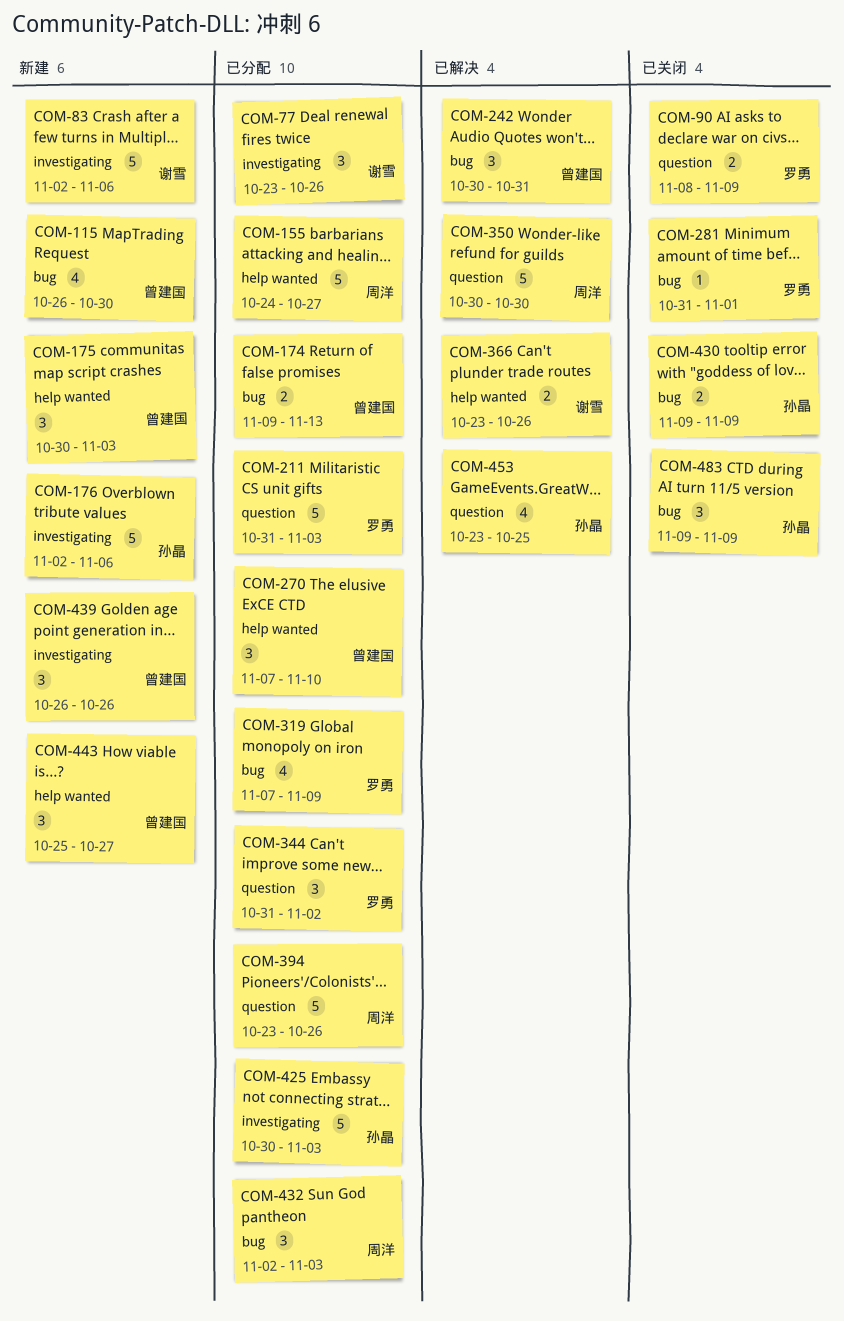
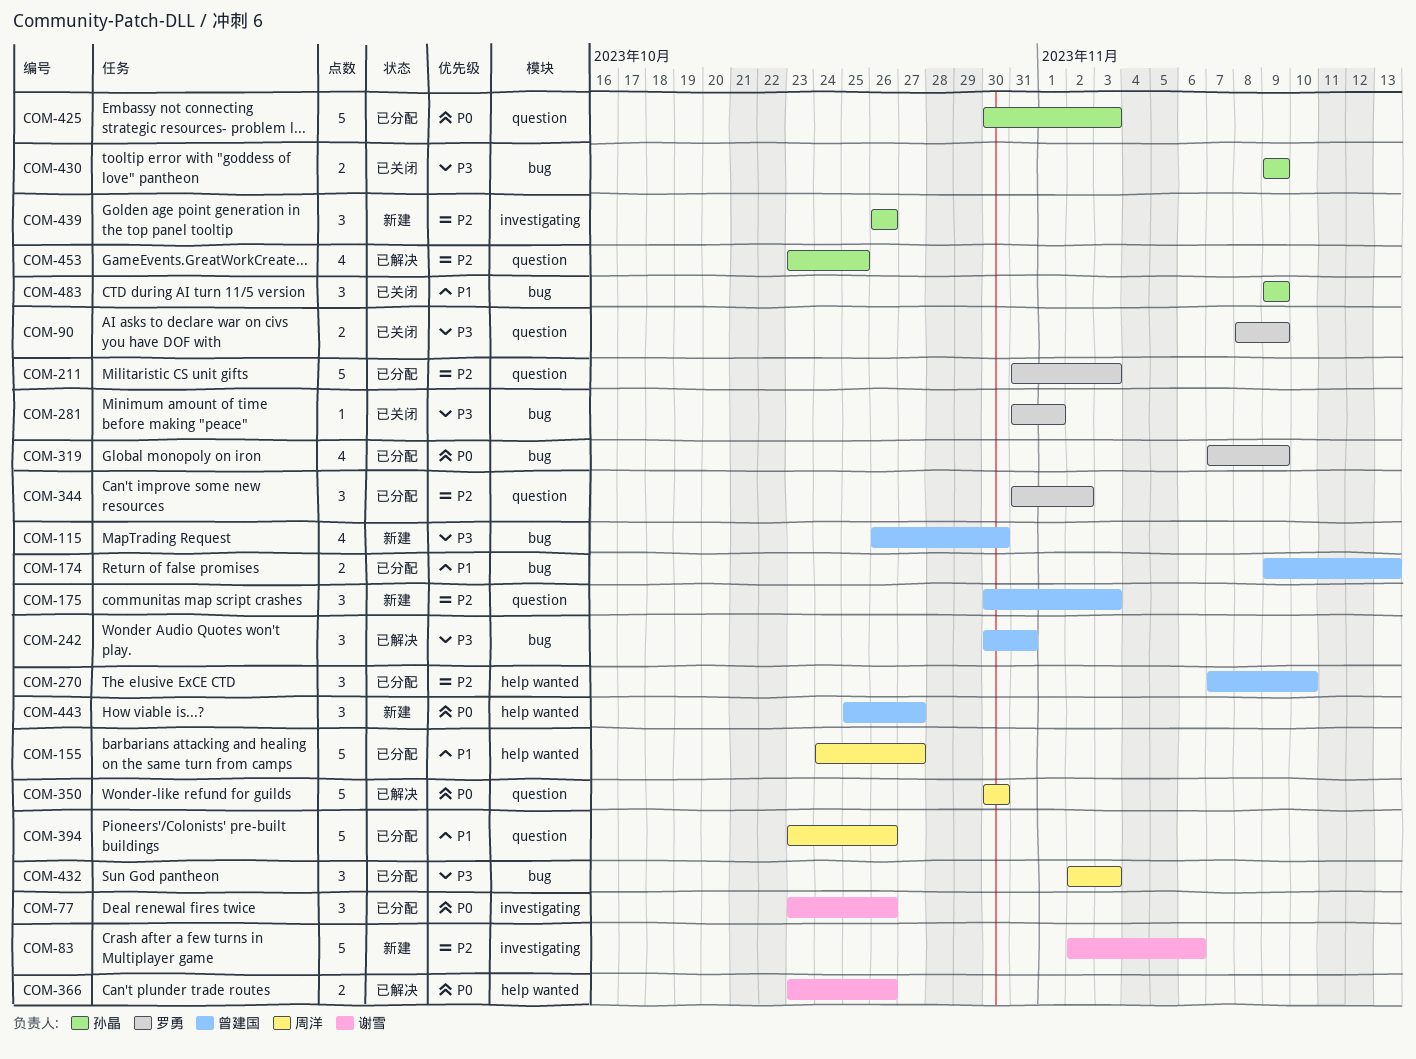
COM-175, label: help wanted -> question
COM-176: present -> none
COM-425, label: investigating -> question
COM-439, owner: 曾建国 -> 孙晶

